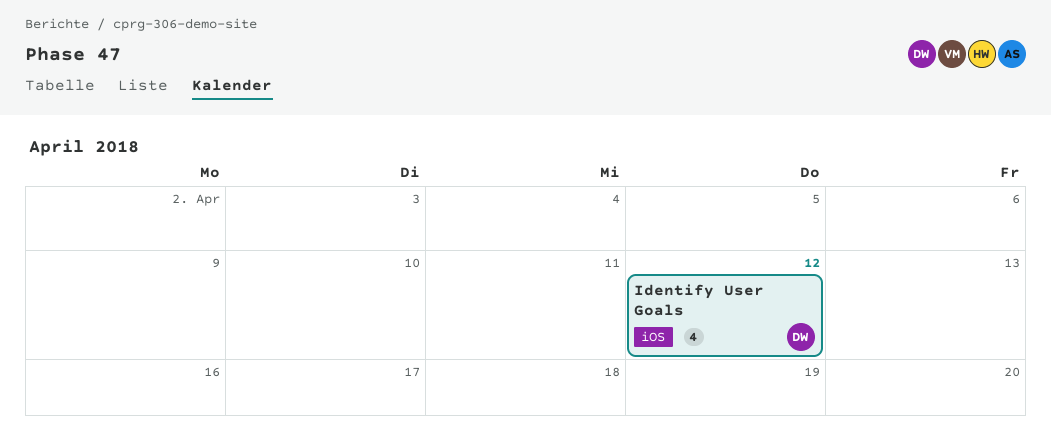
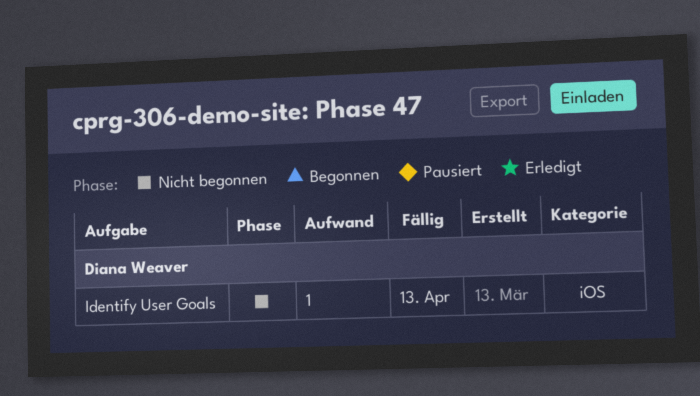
Identify User Goals, estimate: 4 -> 1
Identify User Goals, due: Apr 12 -> Apr 13

